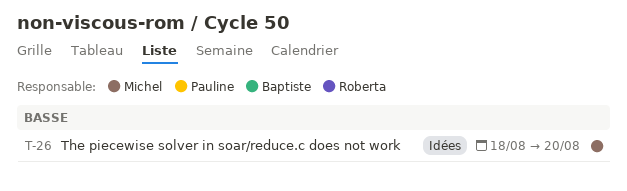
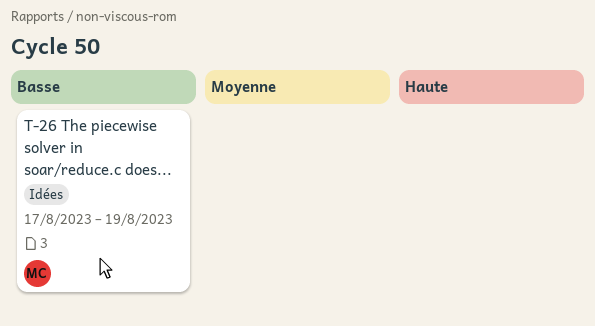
T-26, start: Aug 18 -> Aug 17
T-26, due: Aug 20 -> Aug 19

